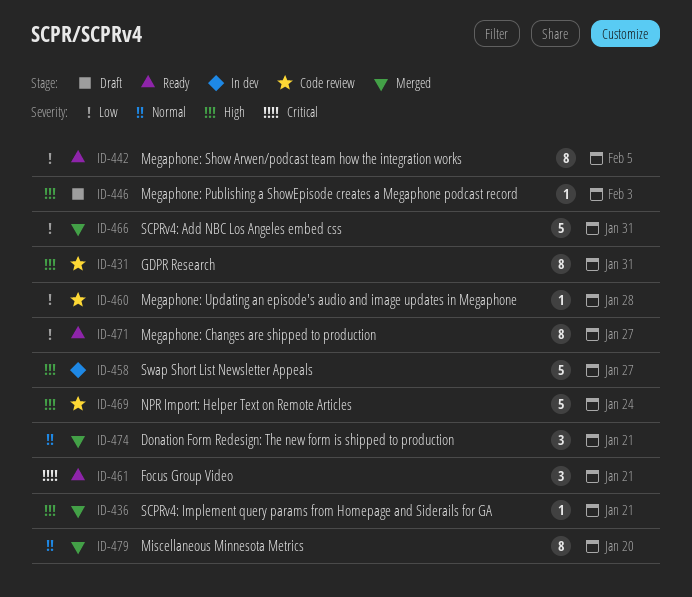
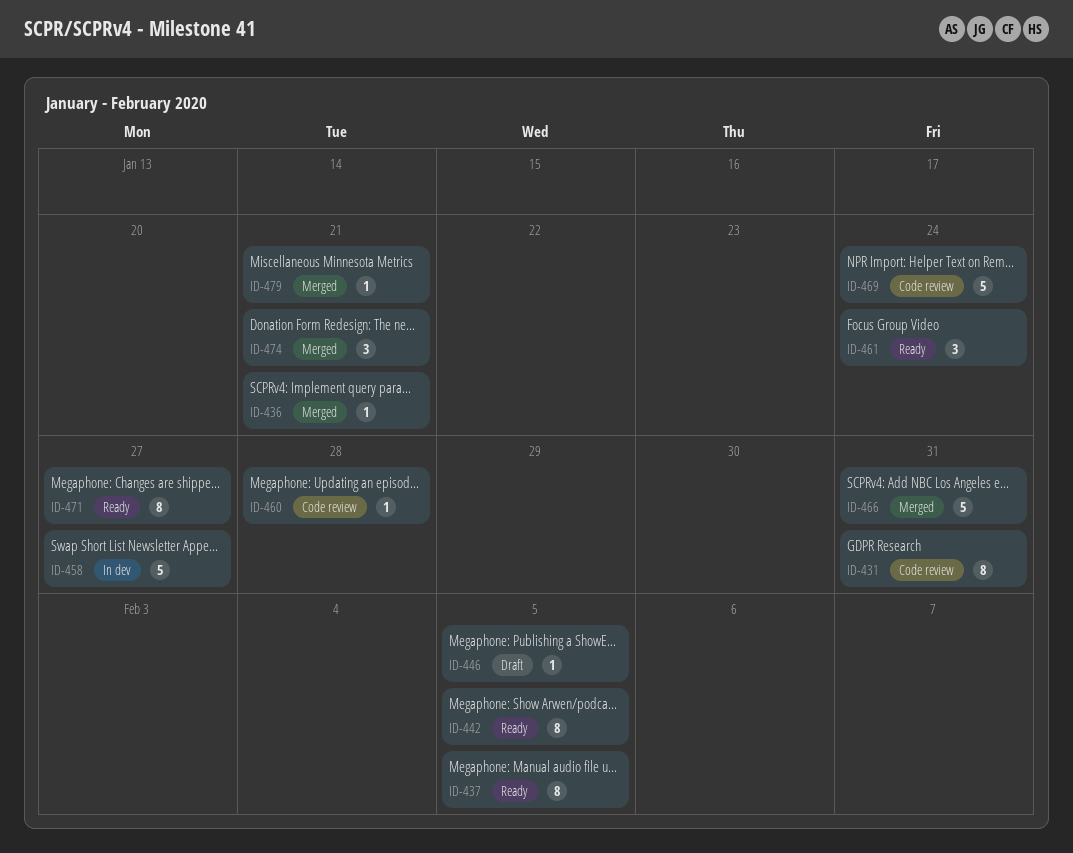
ID-437: none -> present
ID-446, due: Feb 3 -> Feb 5
ID-461, due: Jan 21 -> Jan 24
ID-479, estimate: 8 -> 1
ID-479, due: Jan 20 -> Jan 21

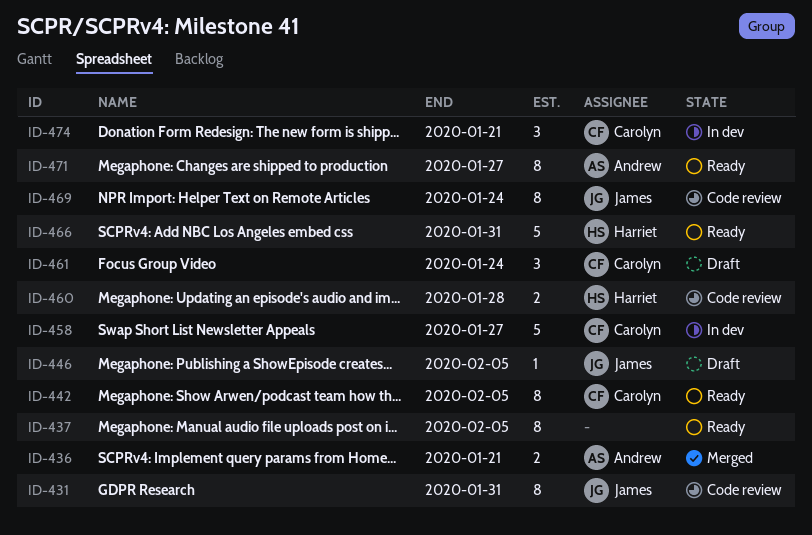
ID-436, estimate: 1 -> 2
ID-460, estimate: 1 -> 2
ID-461, status: Ready -> Draft
ID-466, status: Merged -> Ready
ID-469, estimate: 5 -> 8
ID-474, status: Merged -> In dev
ID-479: present -> none

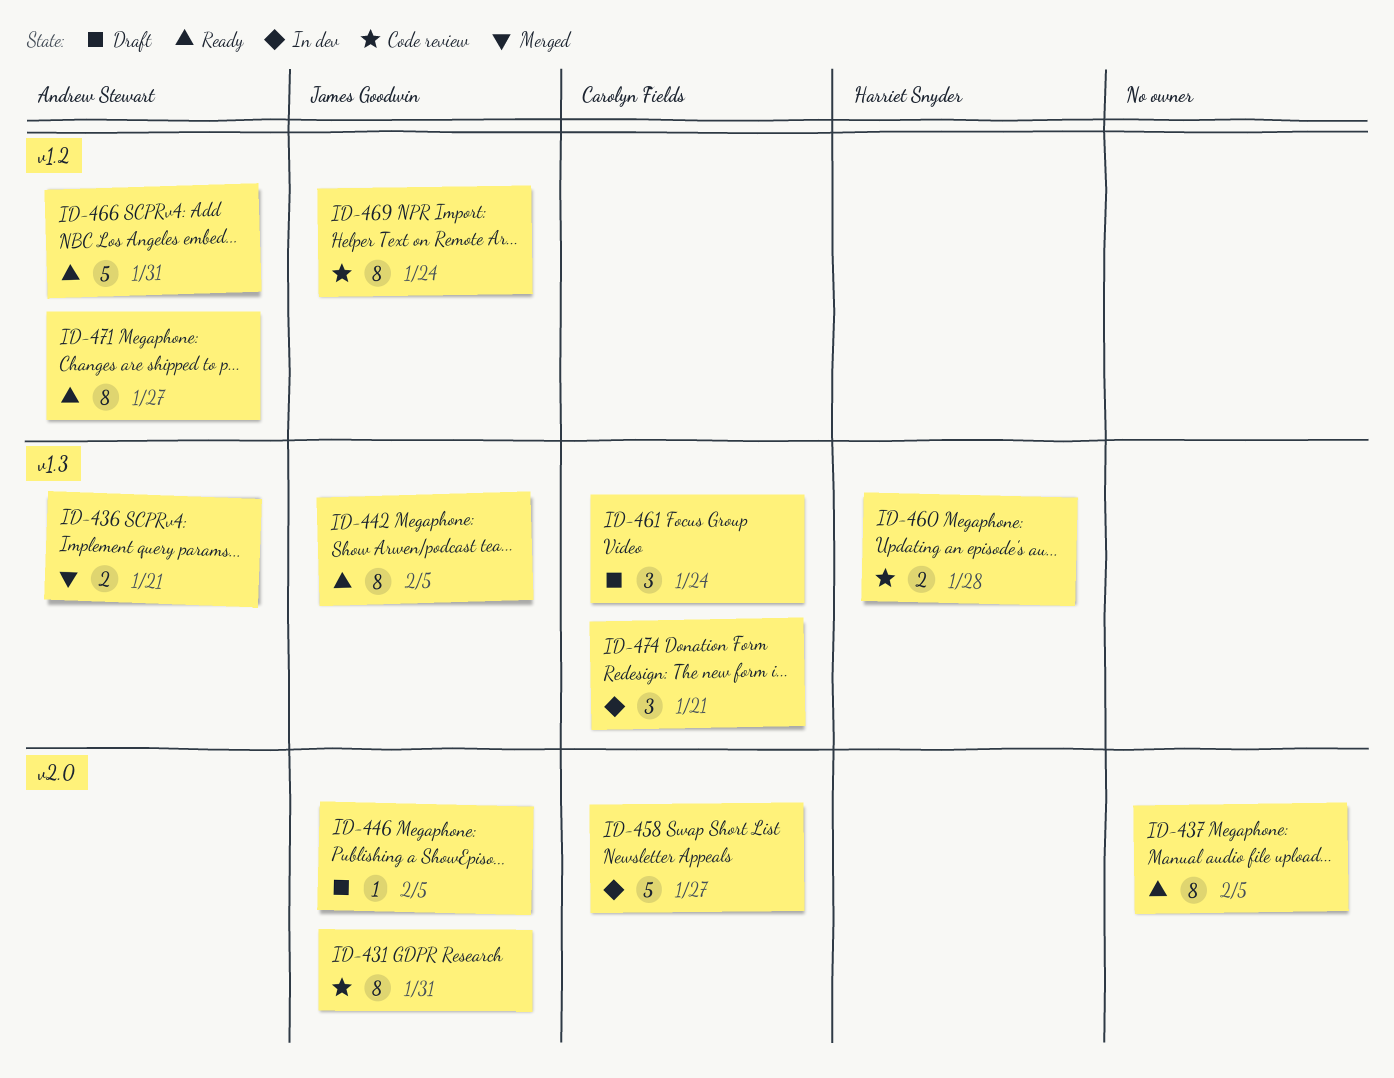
ID-442, owner: Carolyn Fields -> James Goodwin
ID-466, owner: Harriet Snyder -> Andrew Stewart

